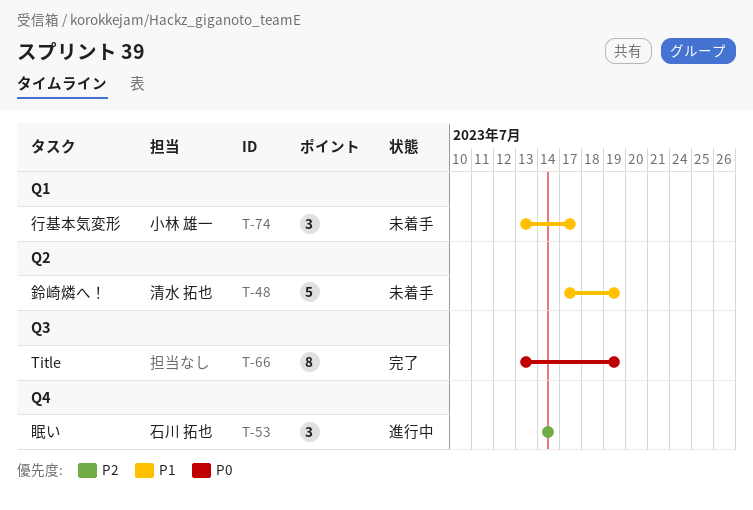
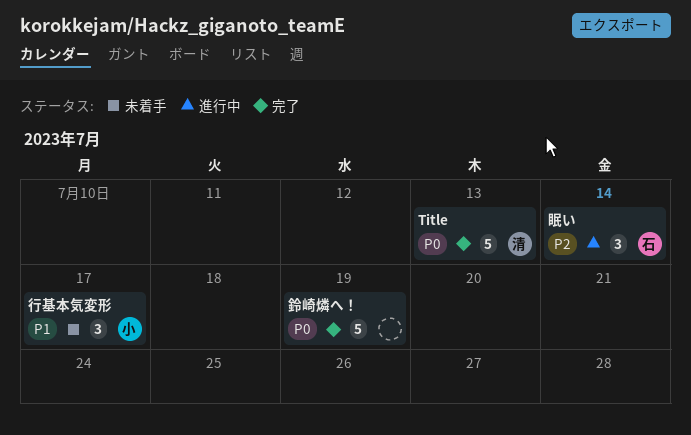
Title, owner: none -> 清水 拓也
Title, estimate: 8 -> 5
Title, due: Jul 19 -> Jul 13
鈴崎燐へ！, status: 未着手 -> 完了
鈴崎燐へ！, owner: 清水 拓也 -> none
鈴崎燐へ！, priority: P1 -> P0

